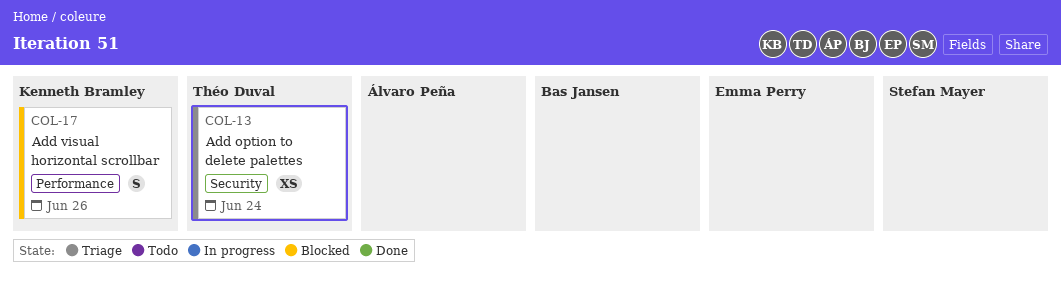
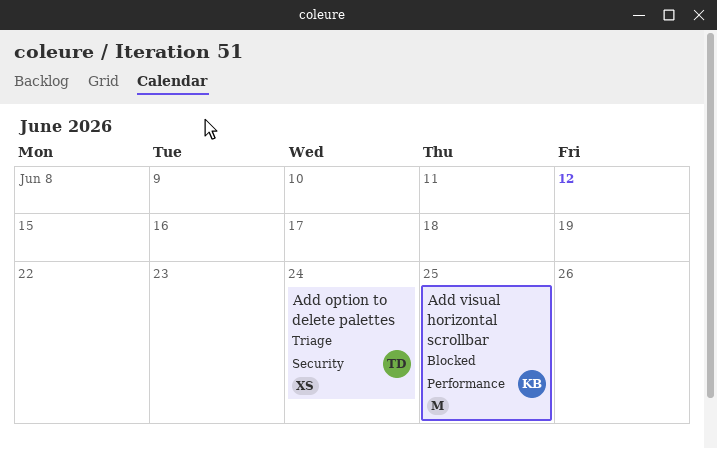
Add visual horizontal scrollbar, estimate: S -> M
Add visual horizontal scrollbar, due: Jun 26 -> Jun 25

